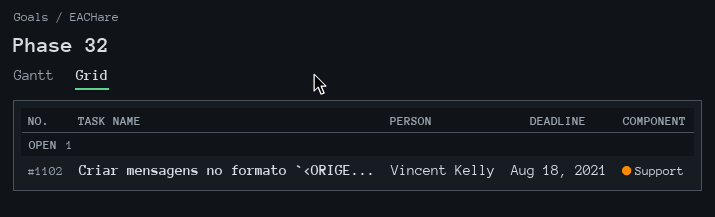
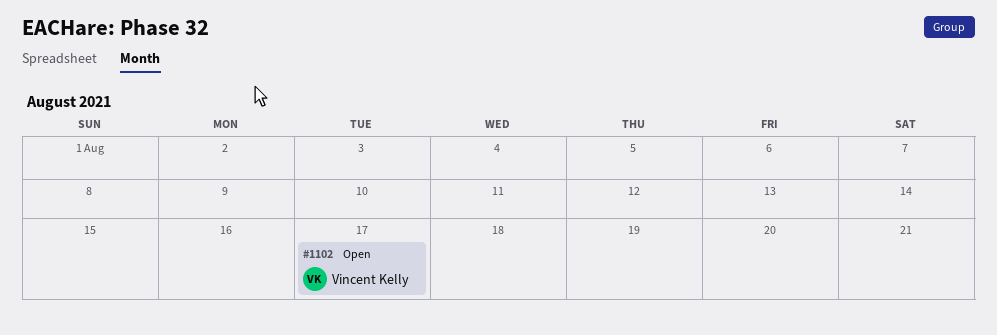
#1102, due: Aug 18 -> Aug 17

